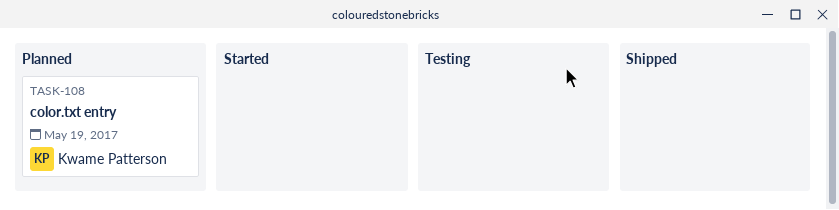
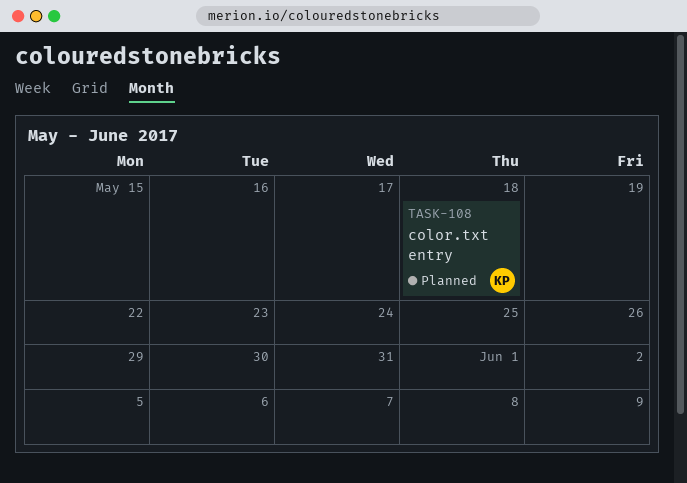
TASK-108, due: May 19 -> May 18

